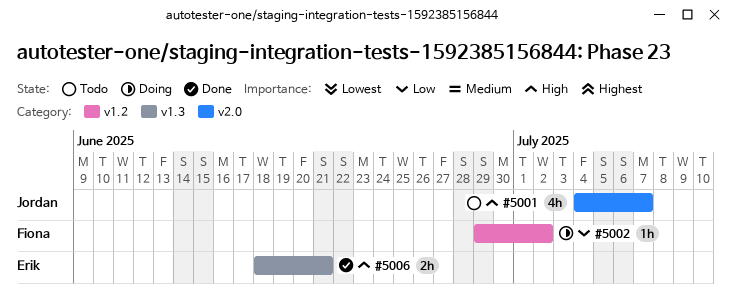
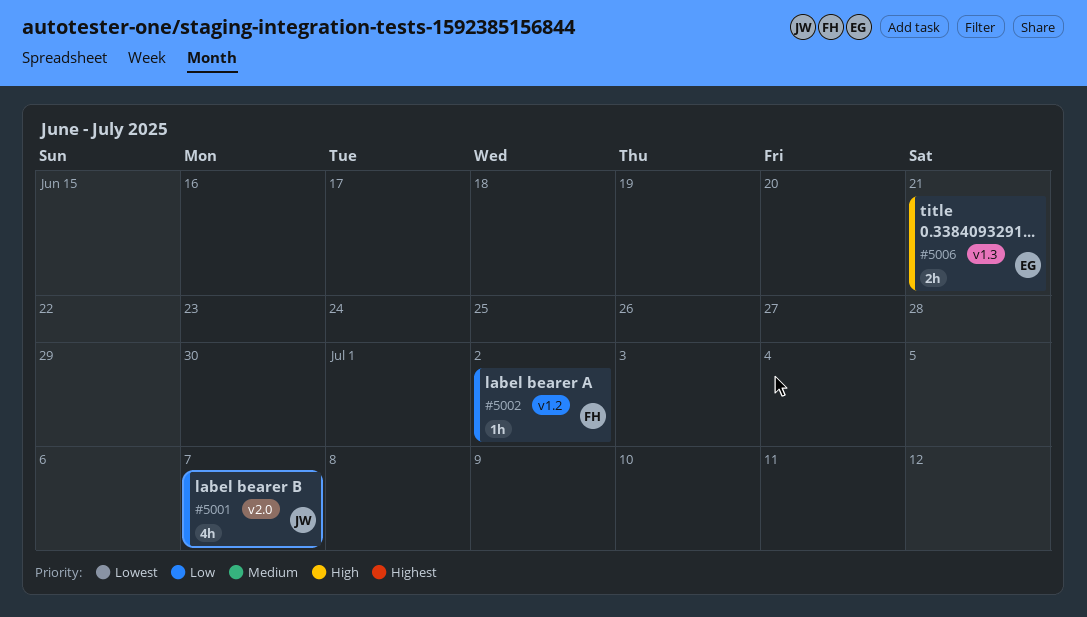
#5001, priority: High -> Low

